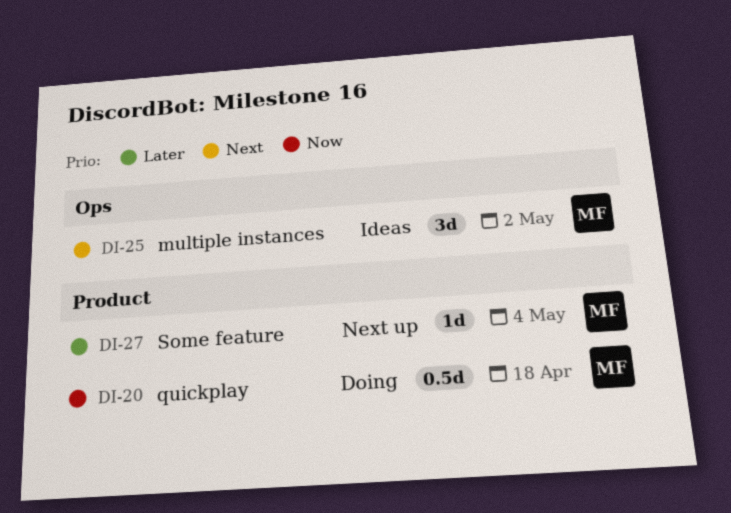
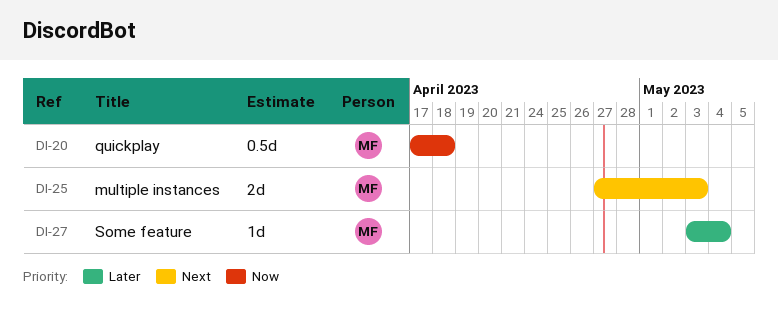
DI-25, estimate: 3d -> 2d
DI-25, due: May 2 -> May 3

